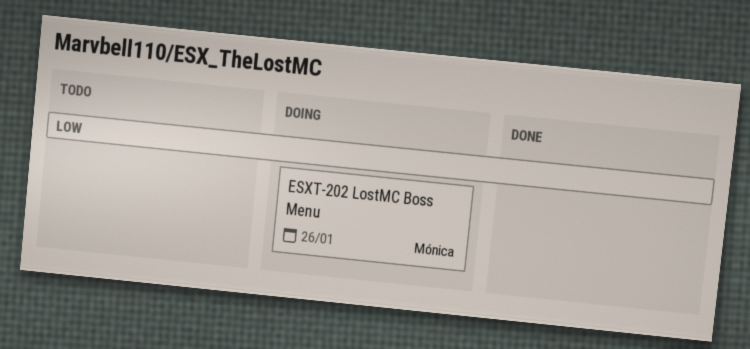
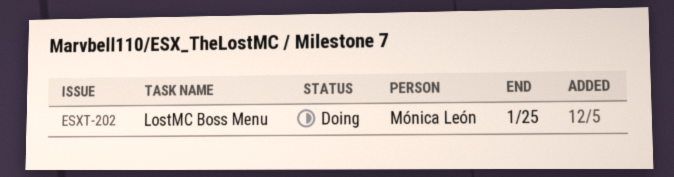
ESXT-202, due: Jan 26 -> Jan 25

